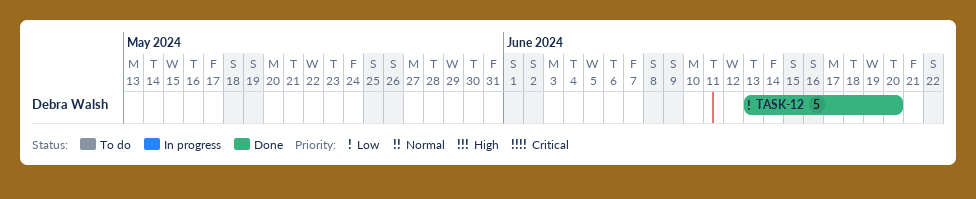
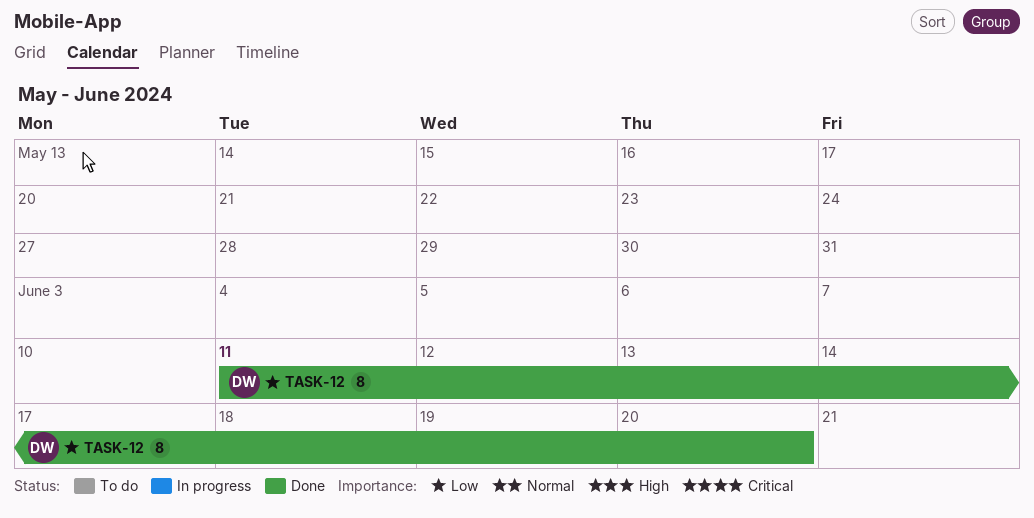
TASK-12, estimate: 5 -> 8
TASK-12, start: Jun 13 -> Jun 11

